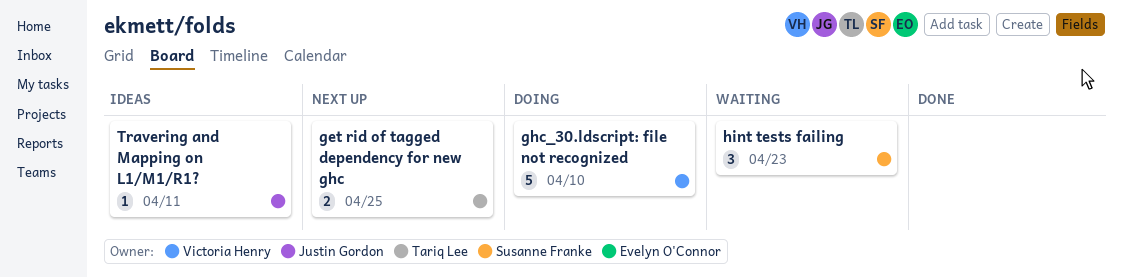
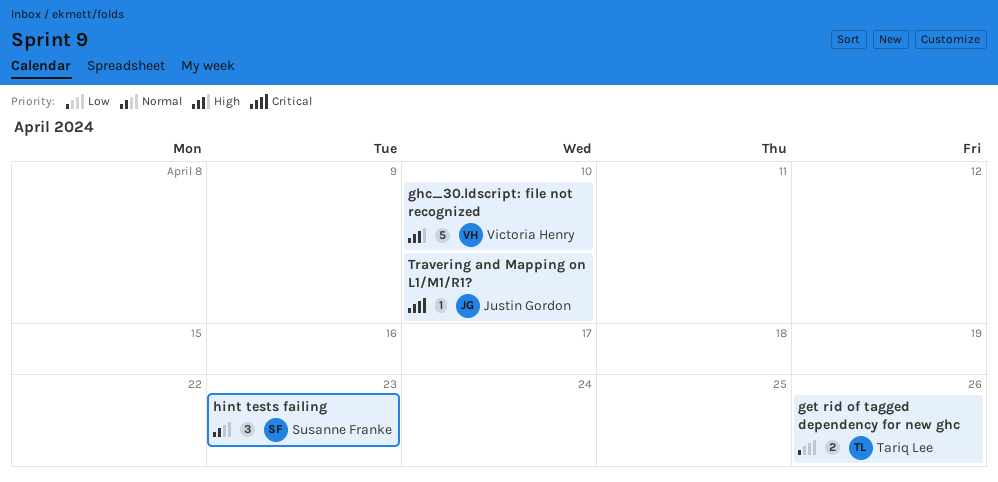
get rid of tagged dependency for new ghc, due: Apr 25 -> Apr 26
Travering and Mapping on L1/M1/R1?, due: Apr 11 -> Apr 10

